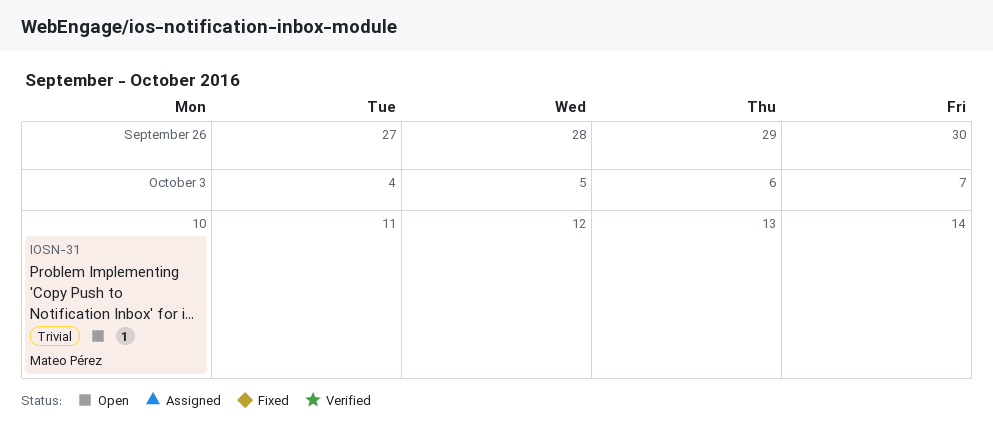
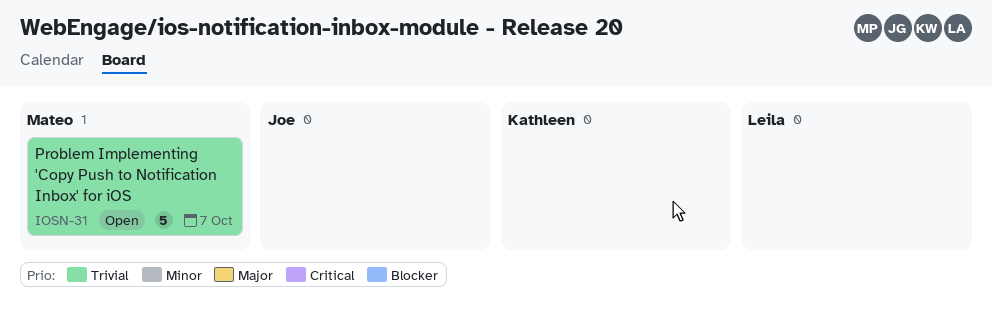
IOSN-31, estimate: 1 -> 5
IOSN-31, due: Oct 10 -> Oct 7

